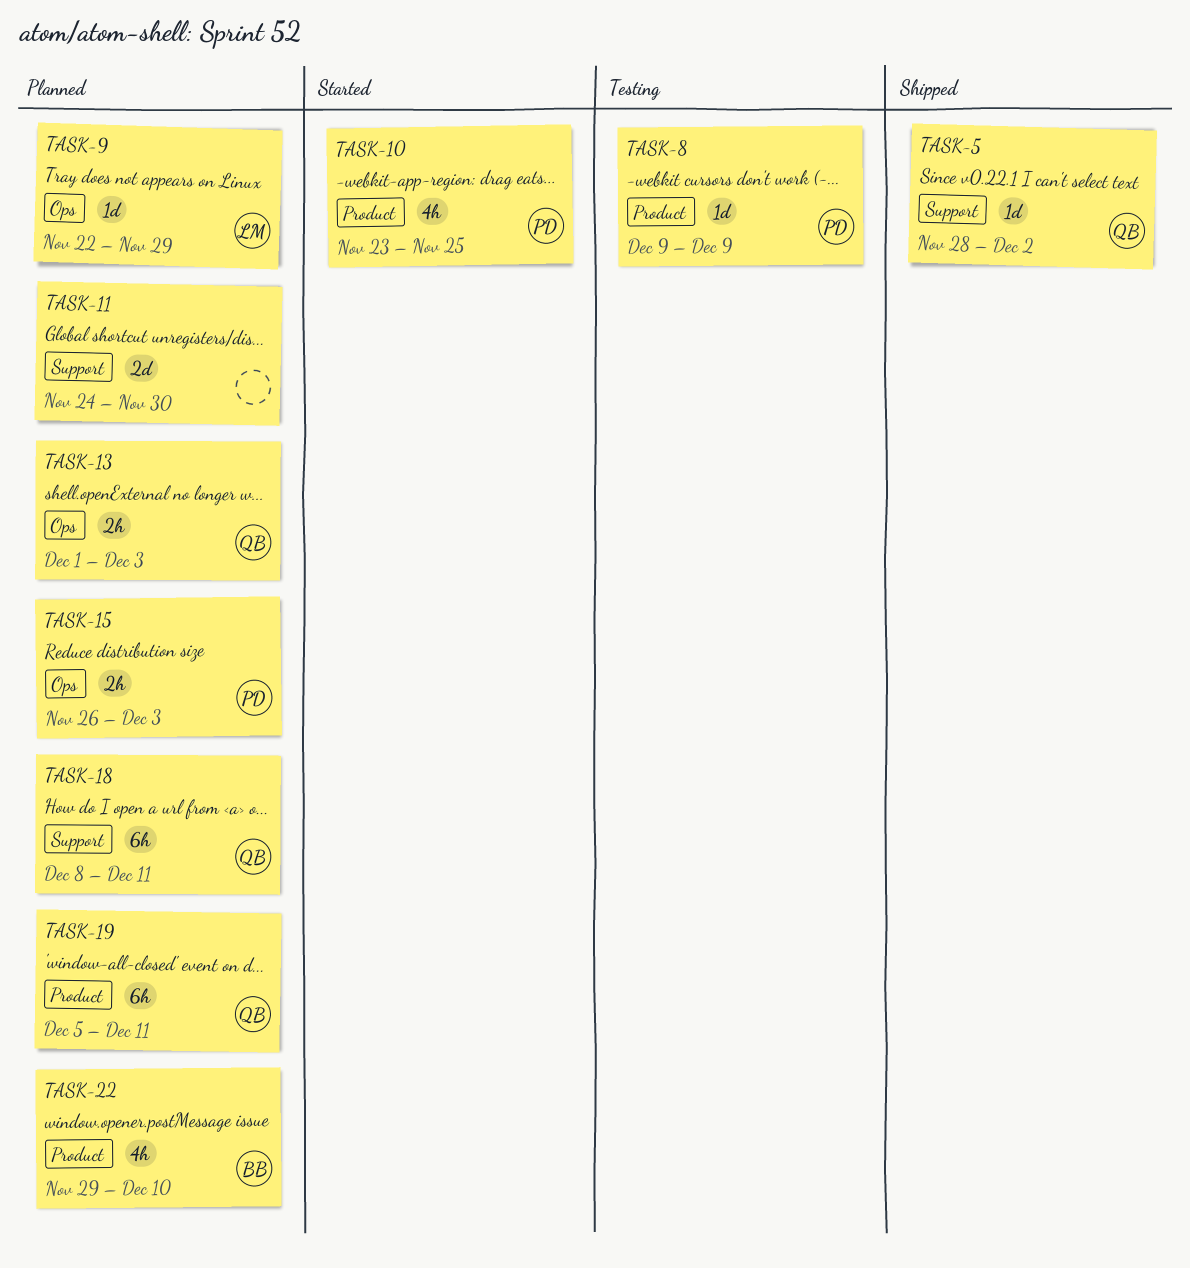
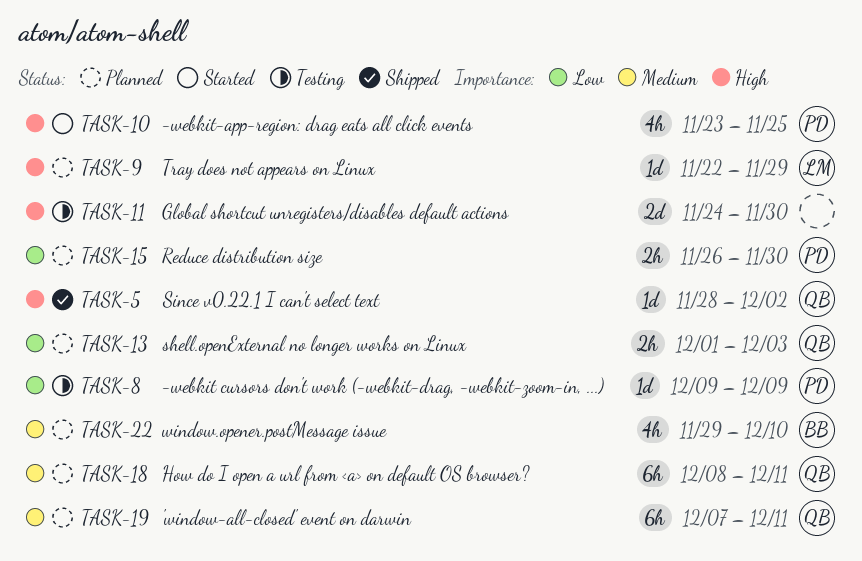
TASK-11, status: Planned -> Testing
TASK-15, due: Dec 3 -> Nov 30
TASK-19, start: Dec 5 -> Dec 7

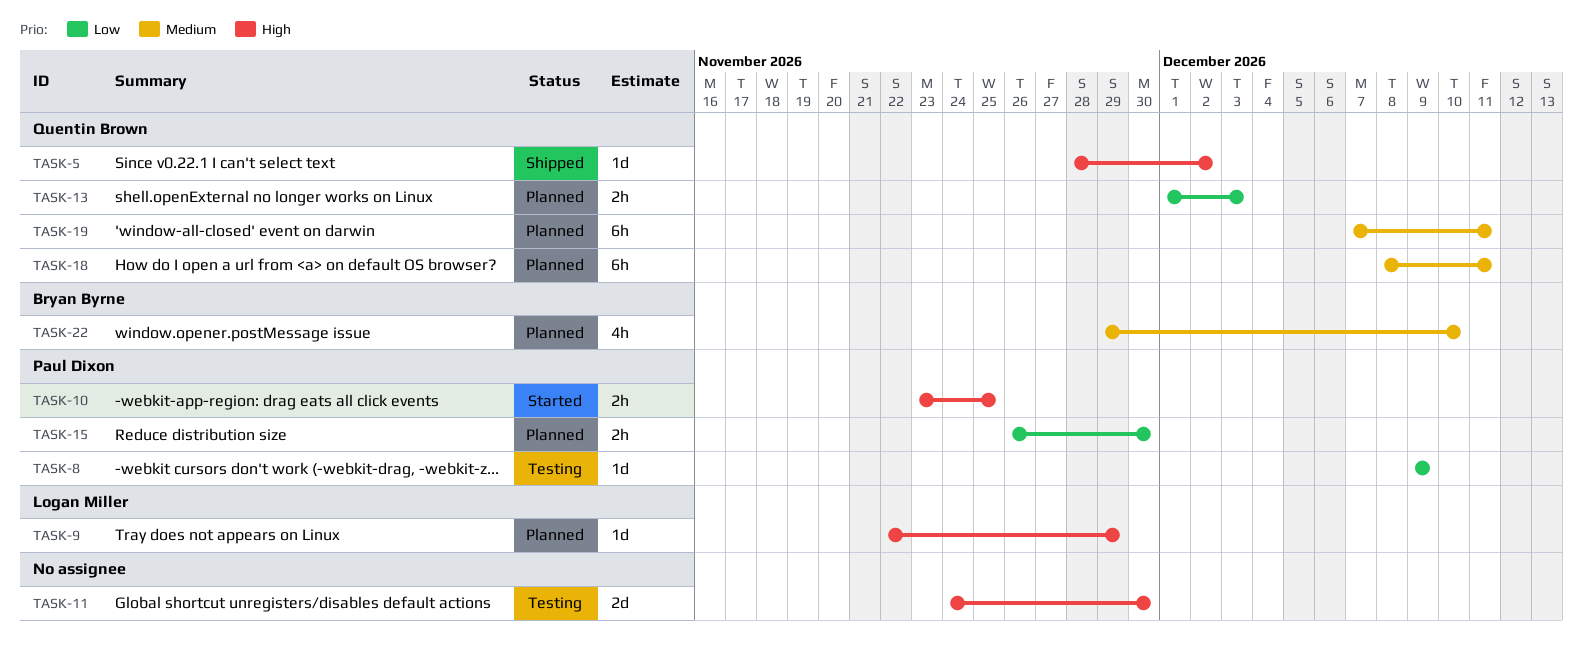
TASK-10, estimate: 4h -> 2h

